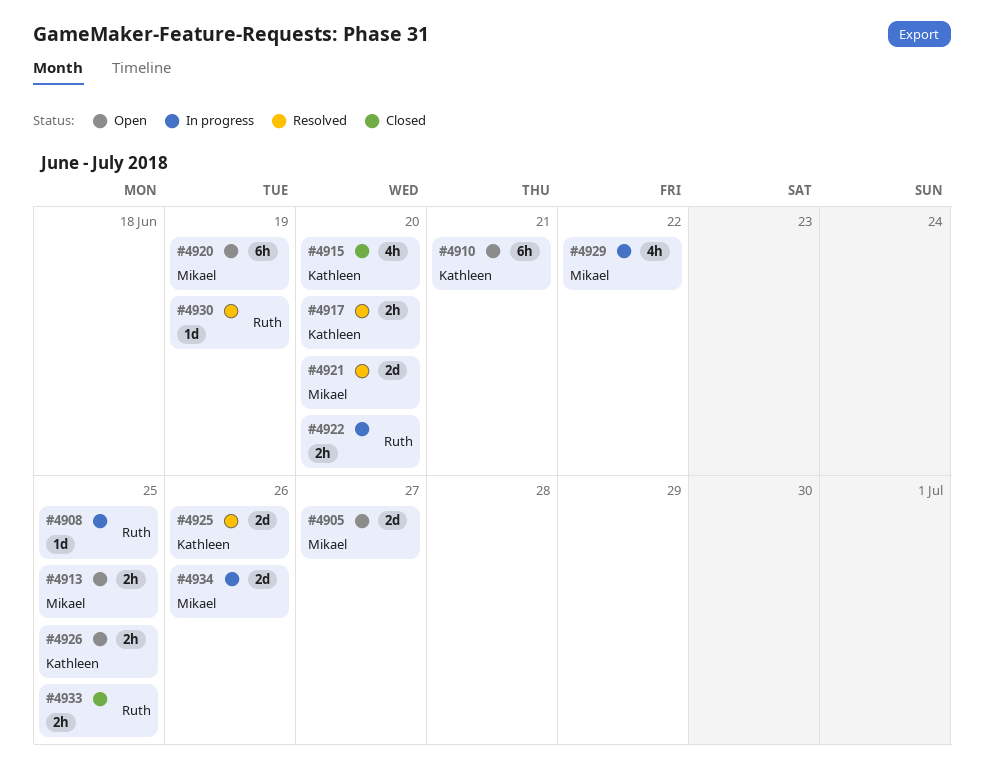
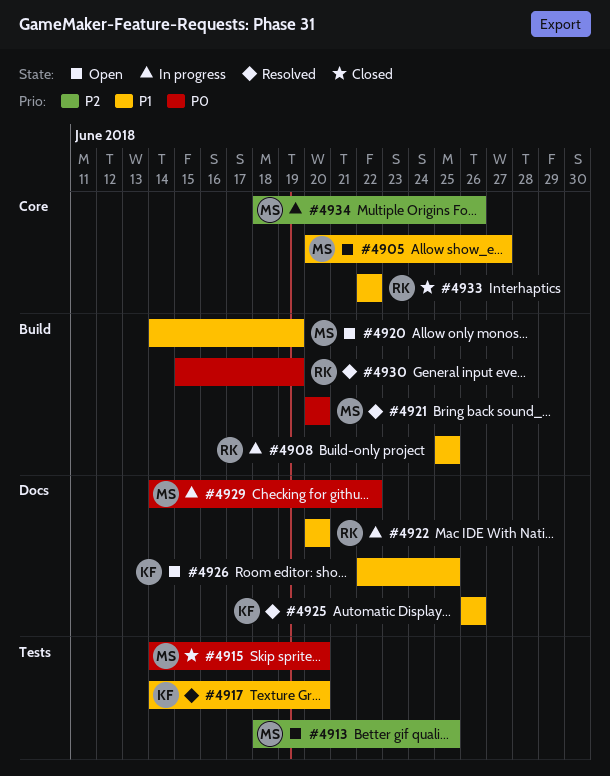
#4910: present -> none
#4915, owner: Kathleen -> Mikael
#4933, due: Jun 25 -> Jun 22

